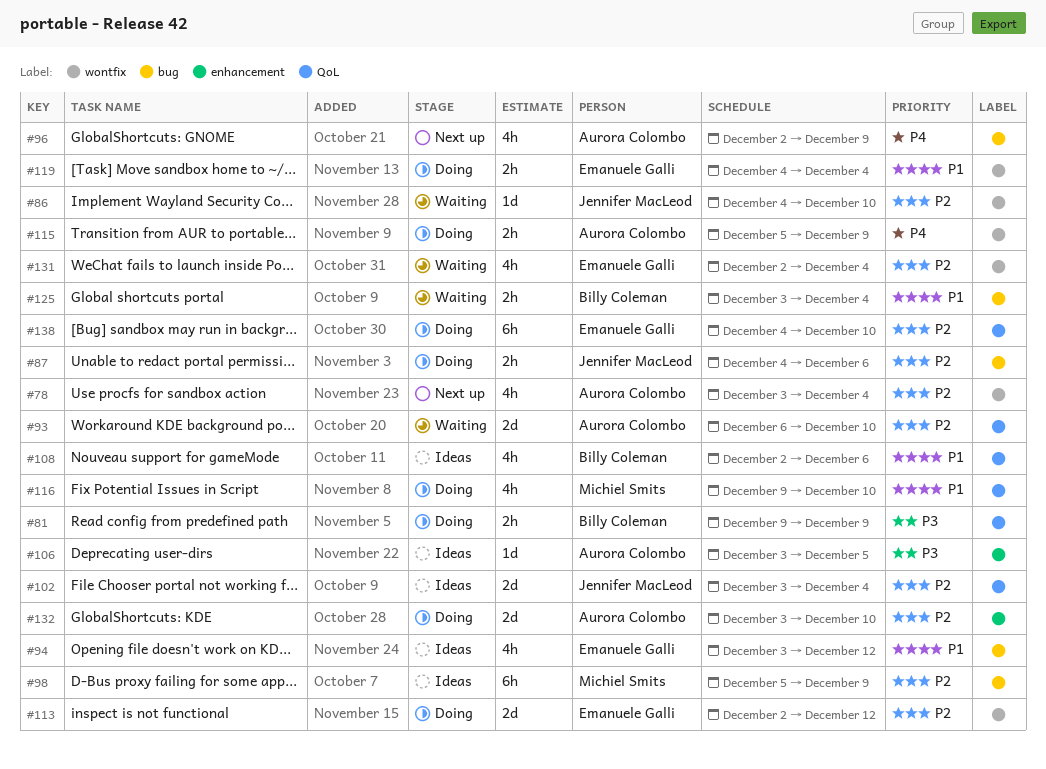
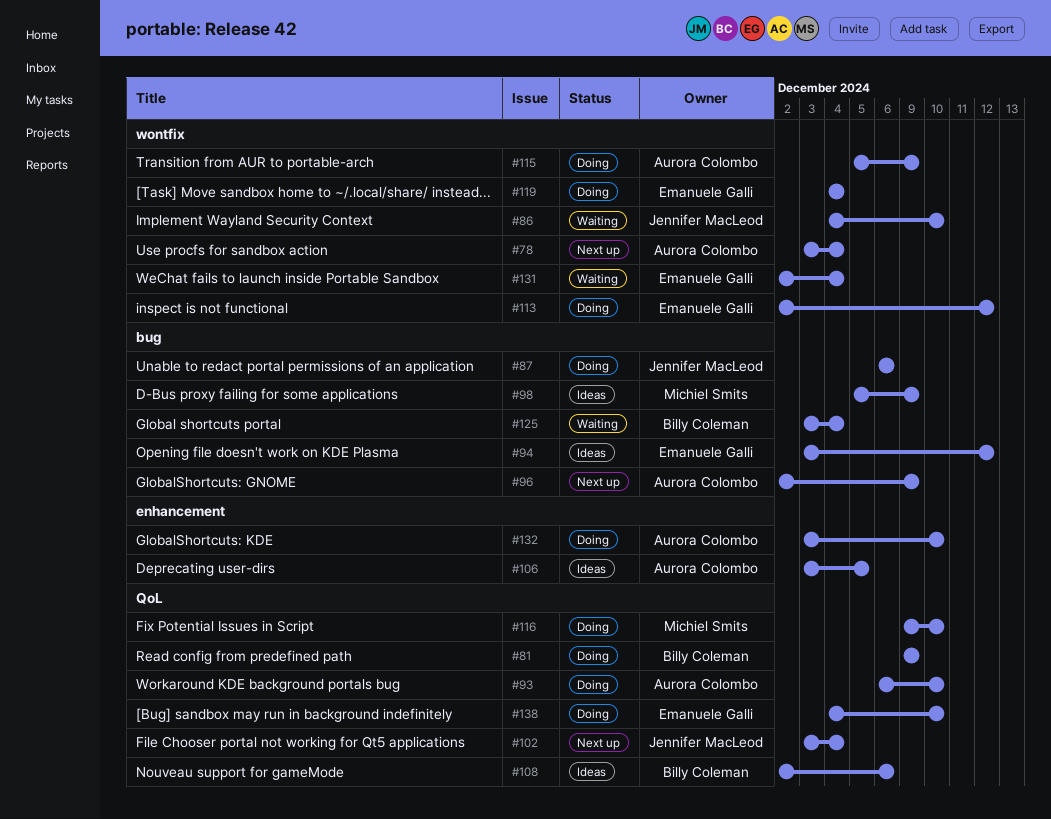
#87, start: Dec 4 -> Dec 6
#93, status: Waiting -> Doing
#102, status: Ideas -> Next up

